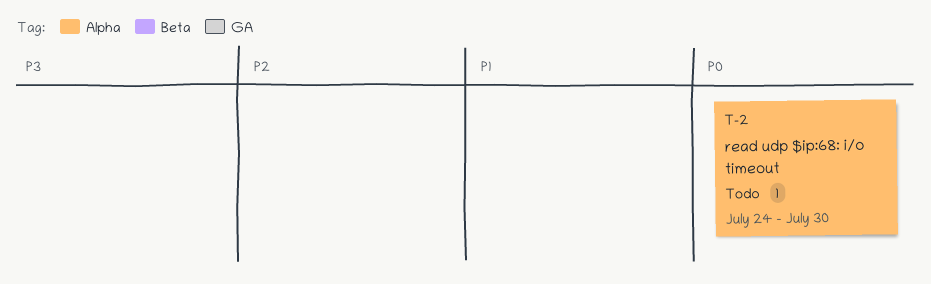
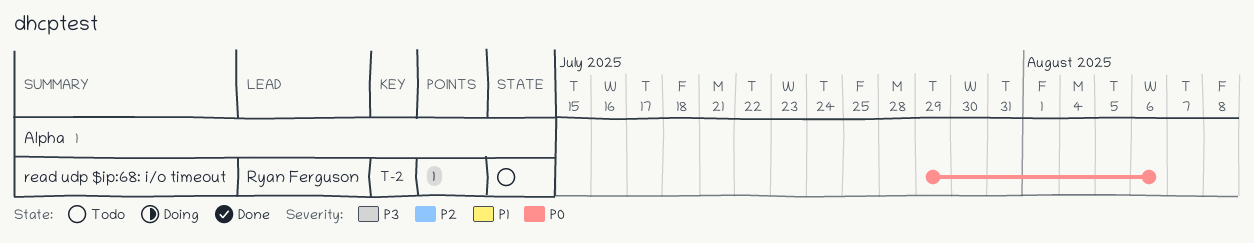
T-2, start: Jul 24 -> Jul 29
T-2, due: Jul 30 -> Aug 6

